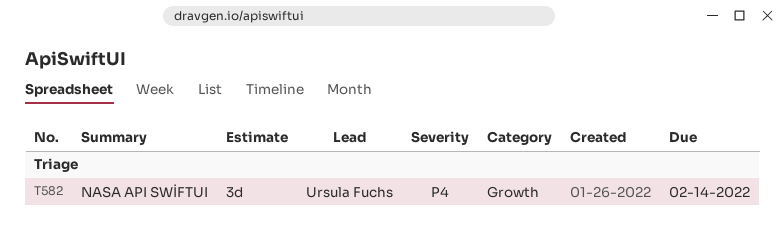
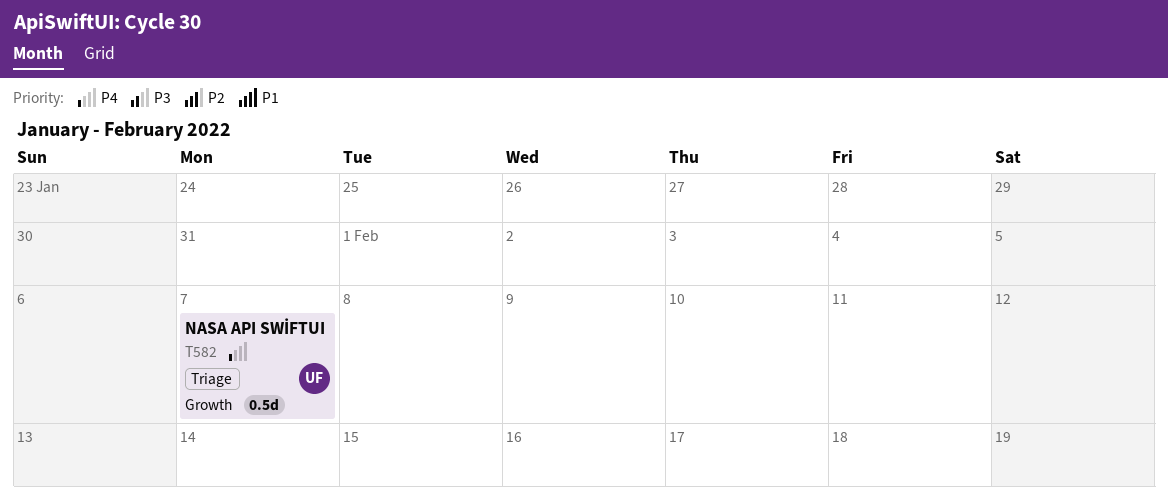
T582, estimate: 3d -> 0.5d
T582, due: Feb 14 -> Feb 7

